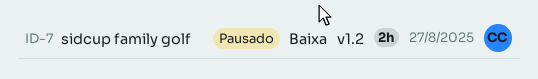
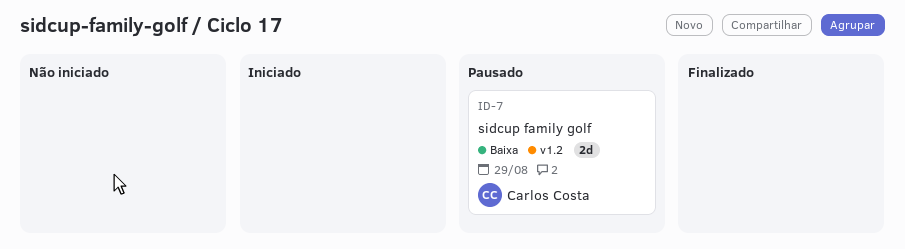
ID-7, estimate: 2h -> 2d
ID-7, due: Aug 27 -> Aug 29

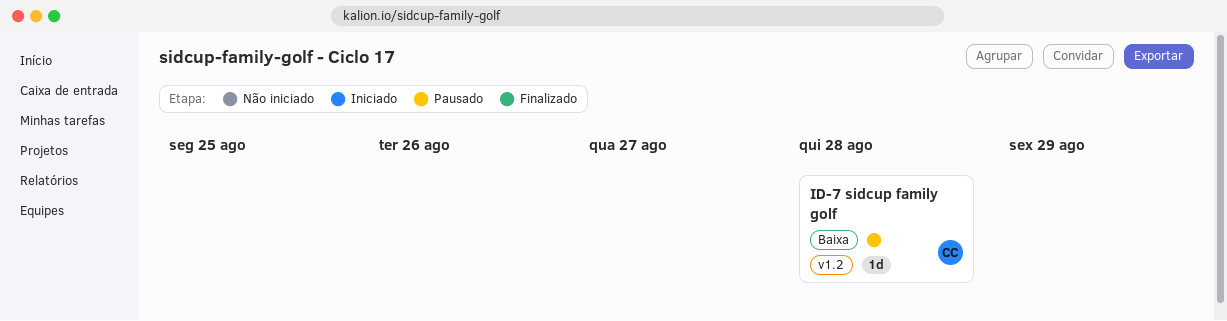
ID-7, estimate: 2d -> 1d
ID-7, due: Aug 29 -> Aug 28

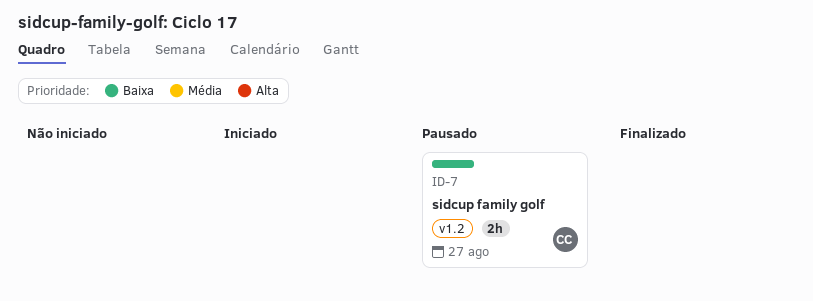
ID-7, estimate: 1d -> 2h
ID-7, due: Aug 28 -> Aug 27

